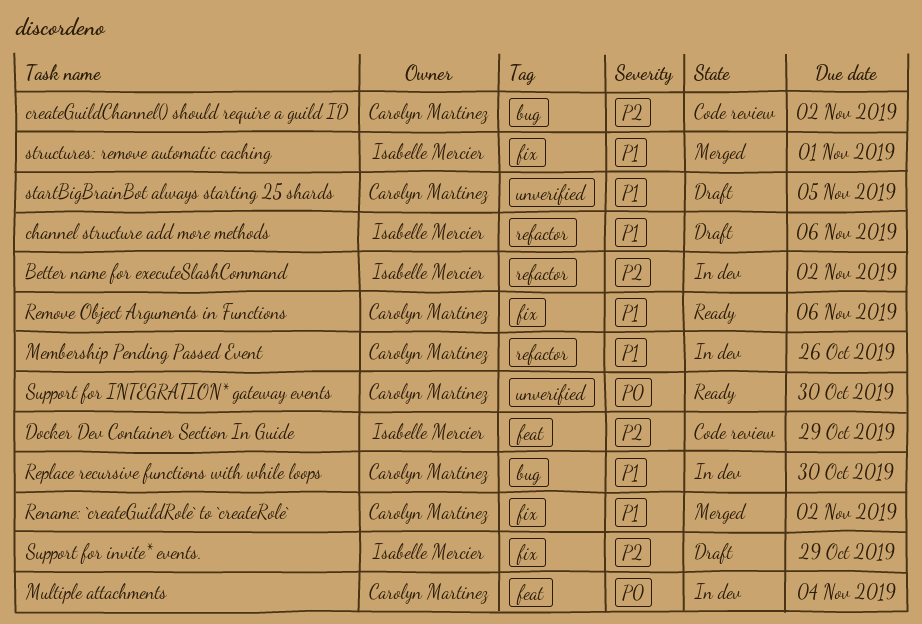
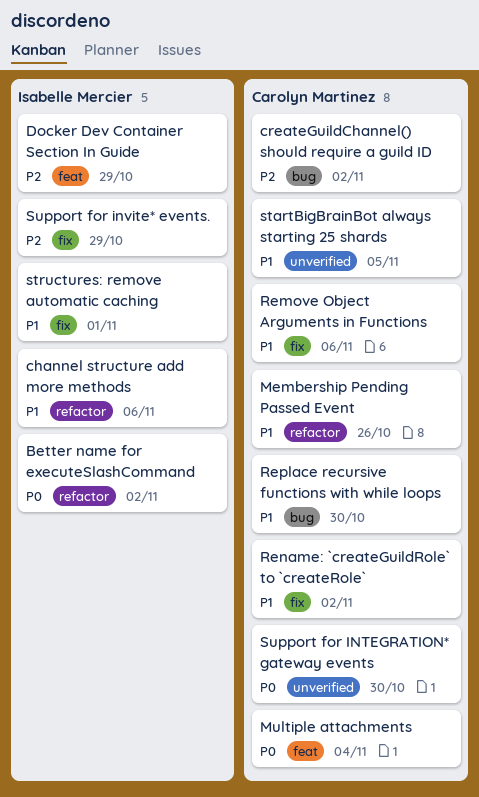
Better name for executeSlashCommand, priority: P2 -> P0

